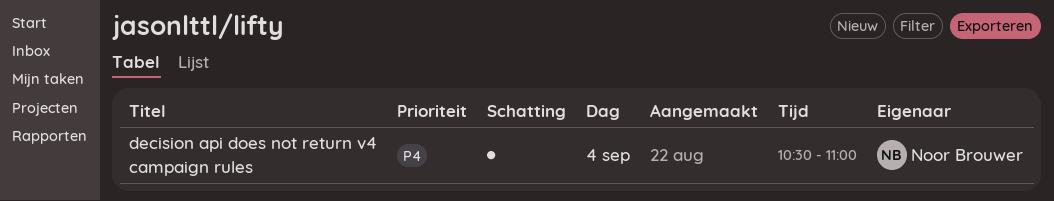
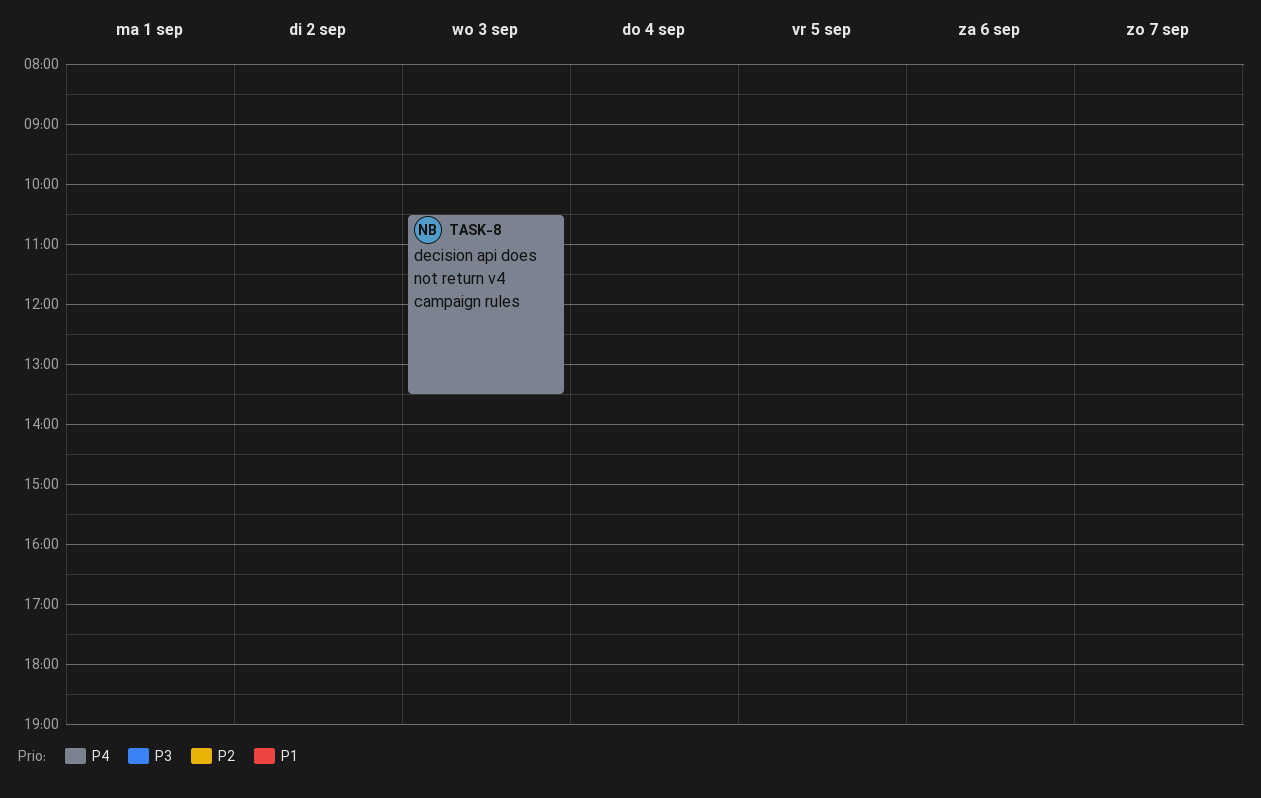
decision api does not return v4 campaign rules, day: Sep 4 -> Sep 3
decision api does not return v4 campaign rules, ends: 11:00 -> 13:30

